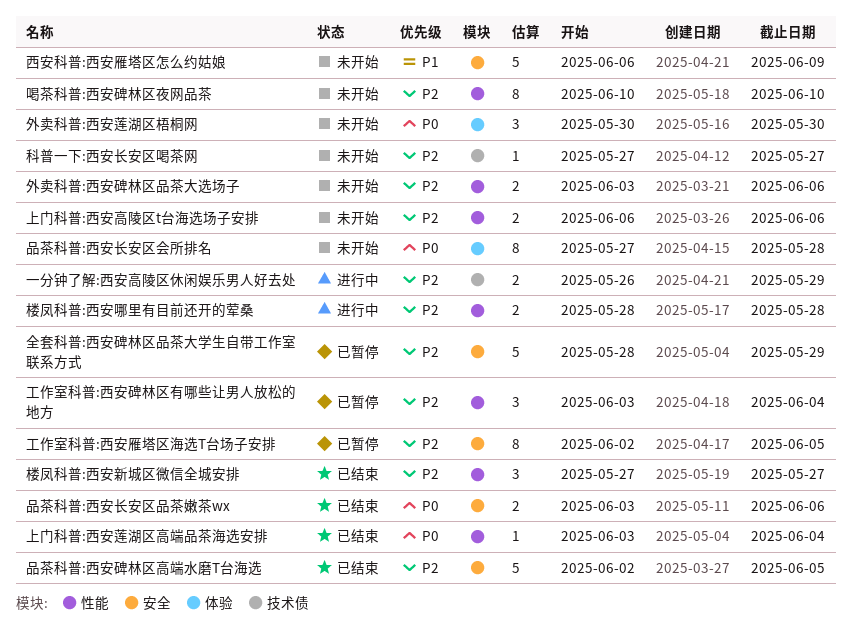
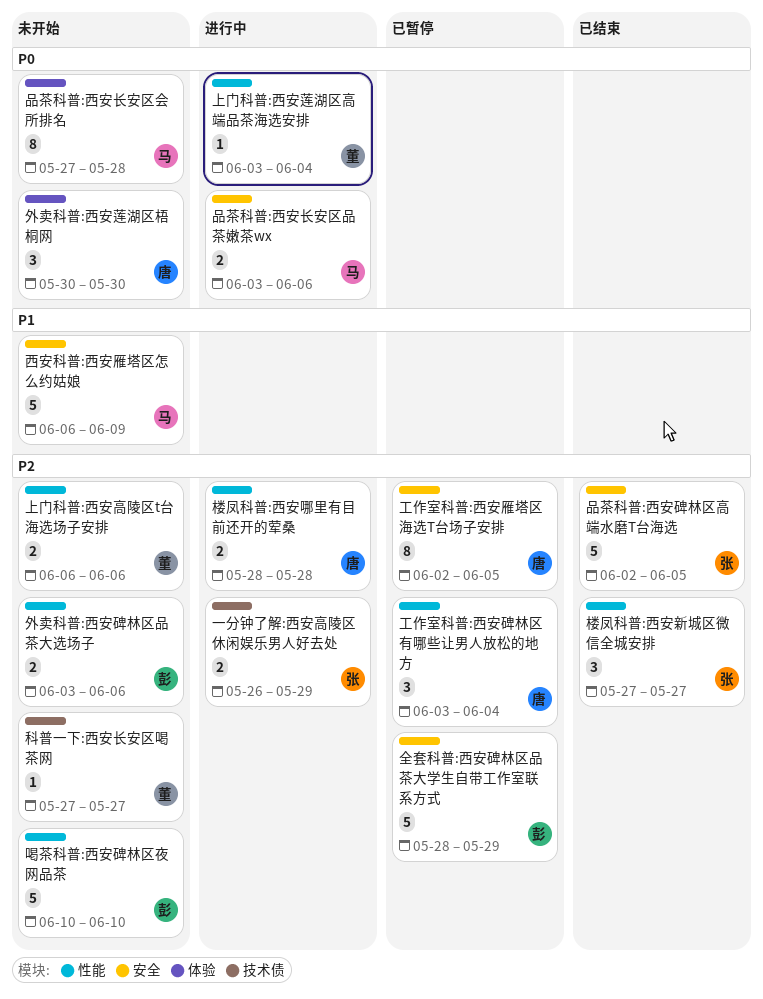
上门科普:西安莲湖区高端品茶海选安排, status: 已结束 -> 进行中
品茶科普:西安长安区品茶嫩茶wx, status: 已结束 -> 进行中
喝茶科普:西安碑林区夜网品茶, estimate: 8 -> 5

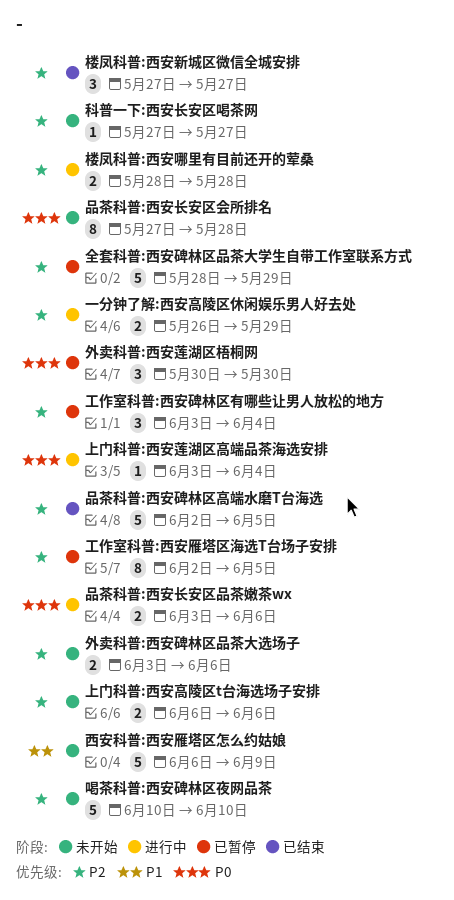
外卖科普:西安莲湖区梧桐网, status: 未开始 -> 已暂停

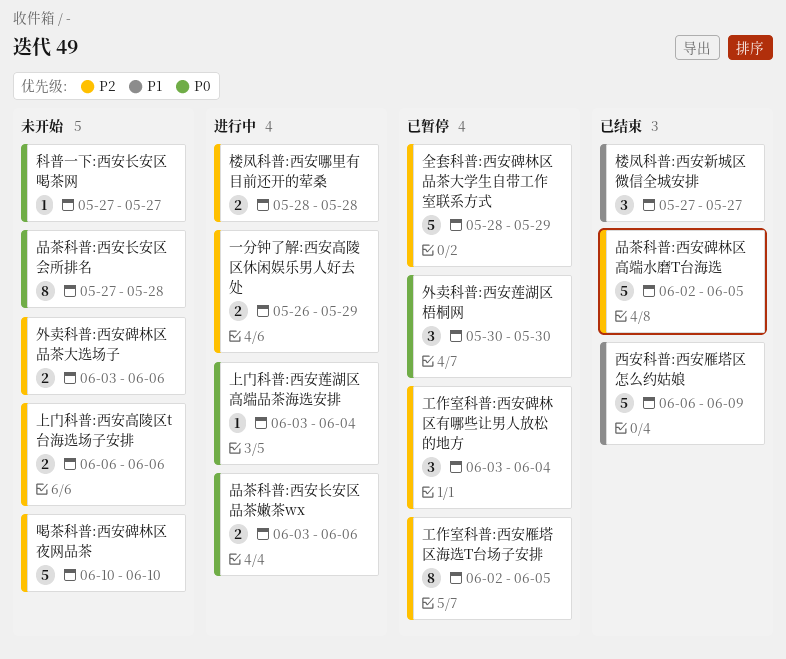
楼凤科普:西安新城区微信全城安排, priority: P2 -> P1
科普一下:西安长安区喝茶网, priority: P2 -> P0
西安科普:西安雁塔区怎么约姑娘, status: 未开始 -> 已结束

